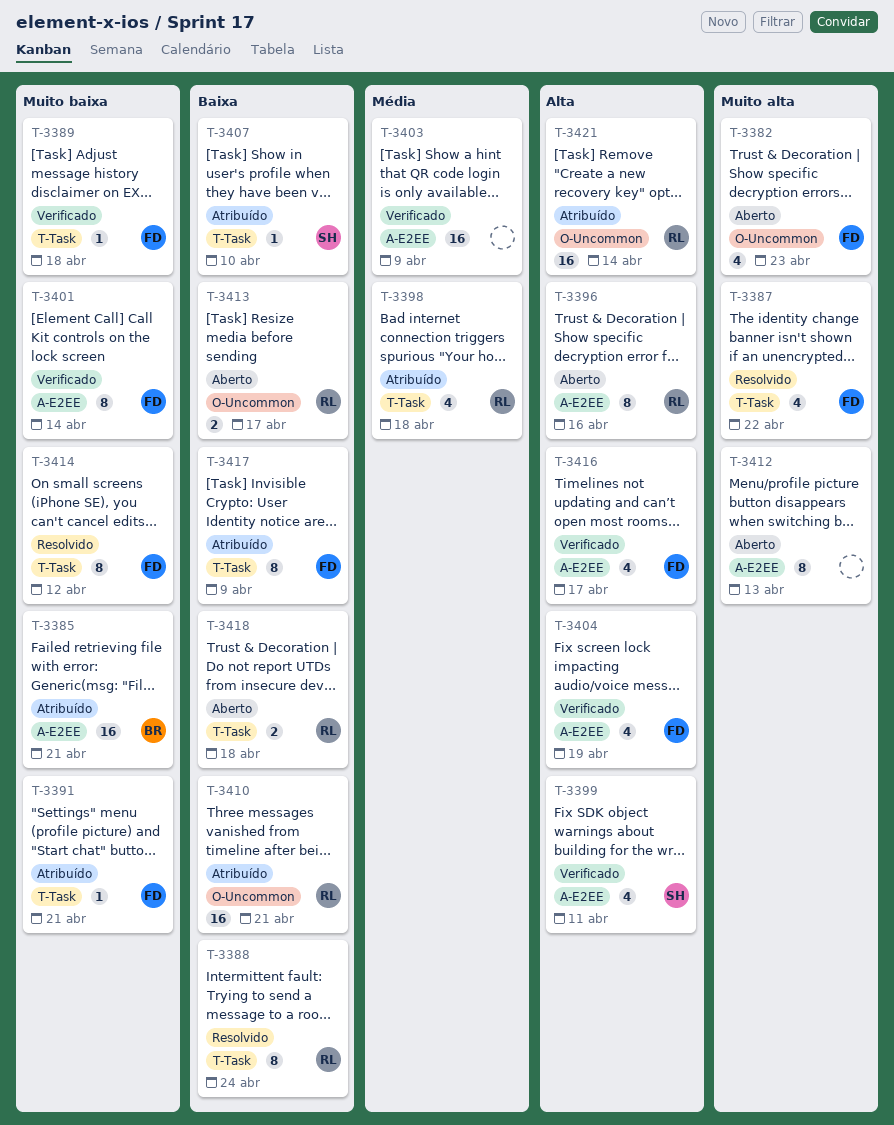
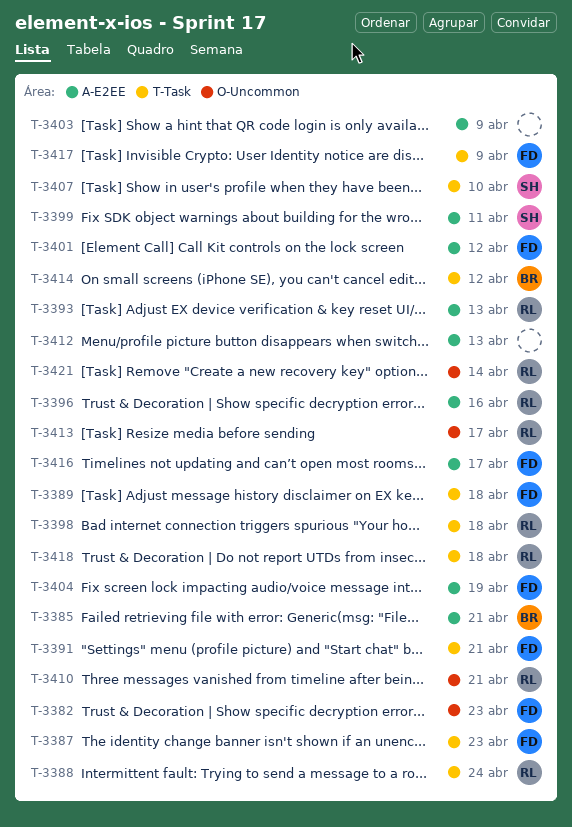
T-3387, due: Apr 22 -> Apr 23
T-3393: none -> present
T-3401, due: Apr 14 -> Apr 12
T-3414, owner: FD -> BR

